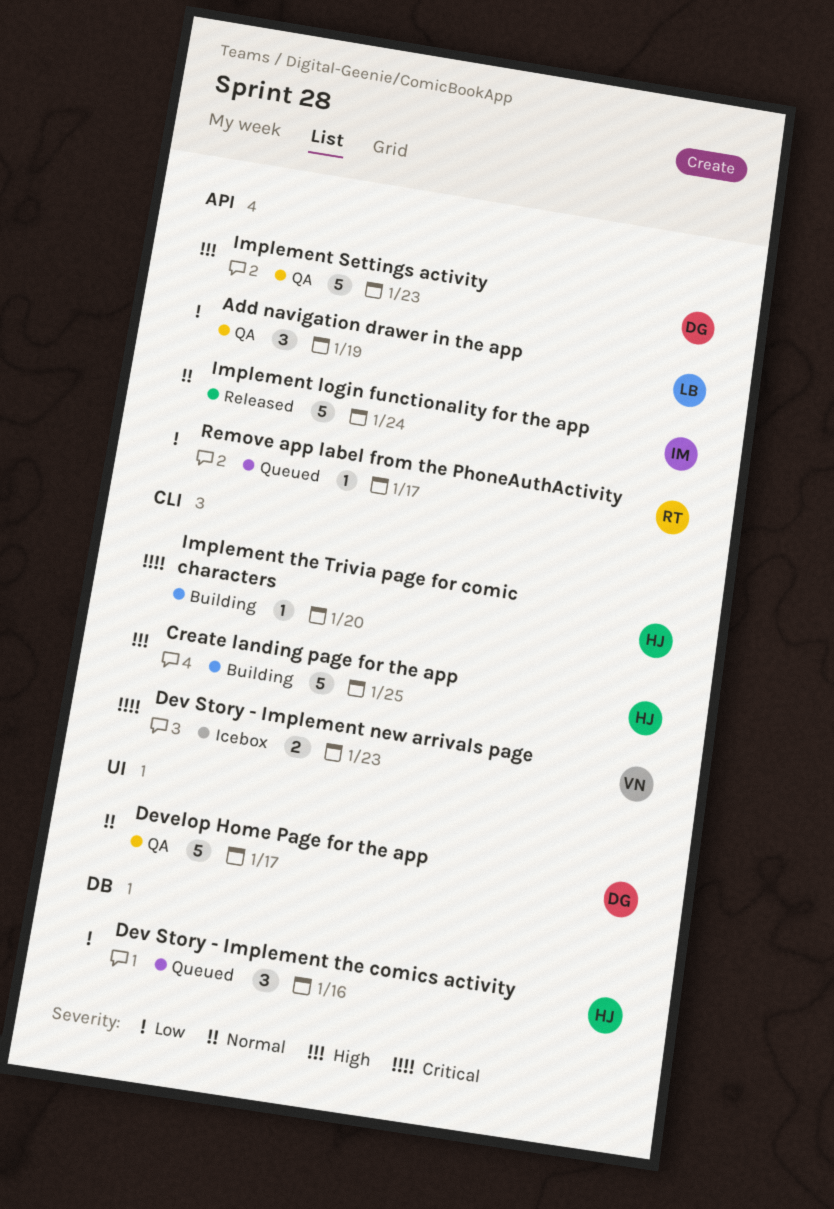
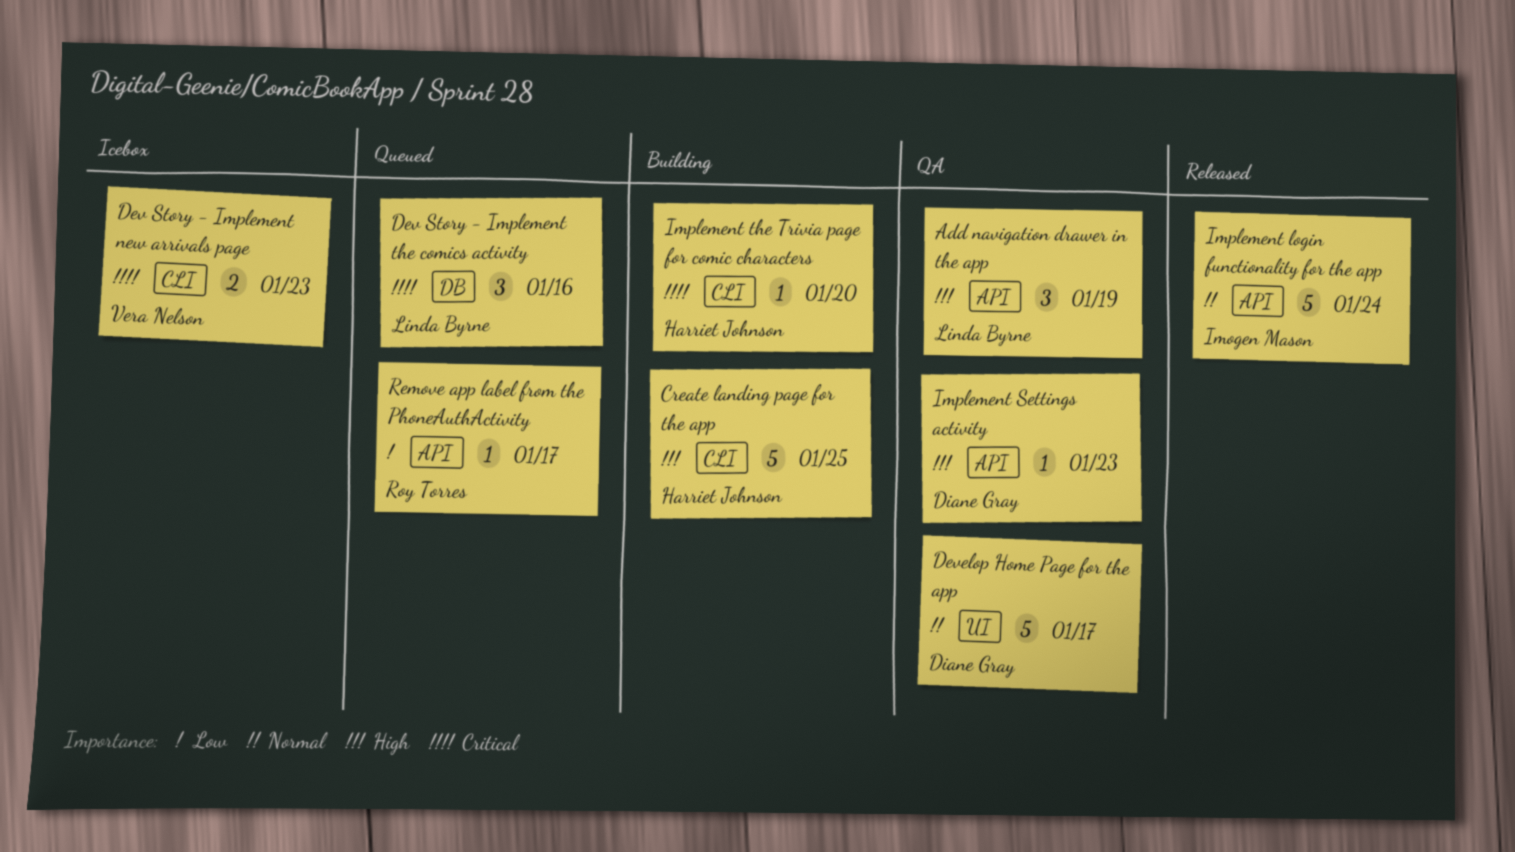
Add navigation drawer in the app, priority: Low -> High
Dev Story - Implement the comics activity, owner: Harriet Johnson -> Linda Byrne
Dev Story - Implement the comics activity, priority: Low -> Critical
Implement Settings activity, estimate: 5 -> 1

